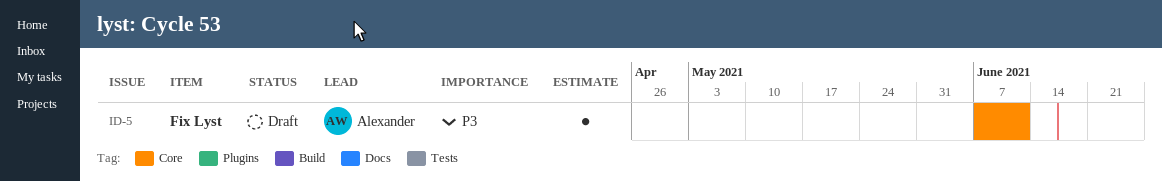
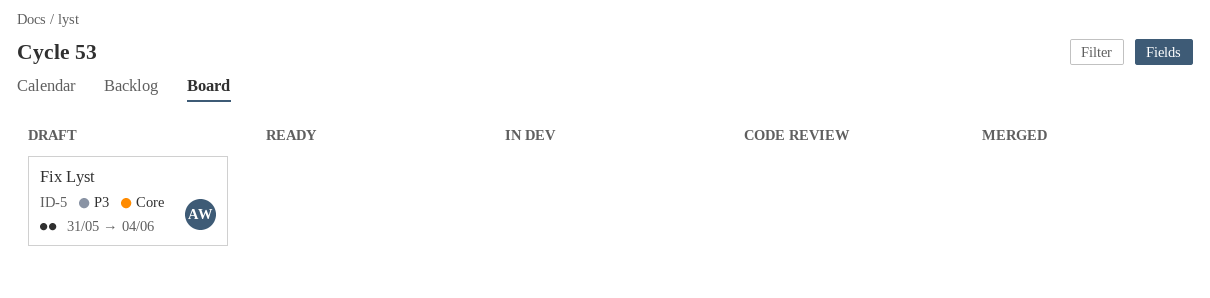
ID-5, estimate: 1 -> 2
ID-5, start: Jun 7 -> May 31
ID-5, due: Jun 11 -> Jun 4

